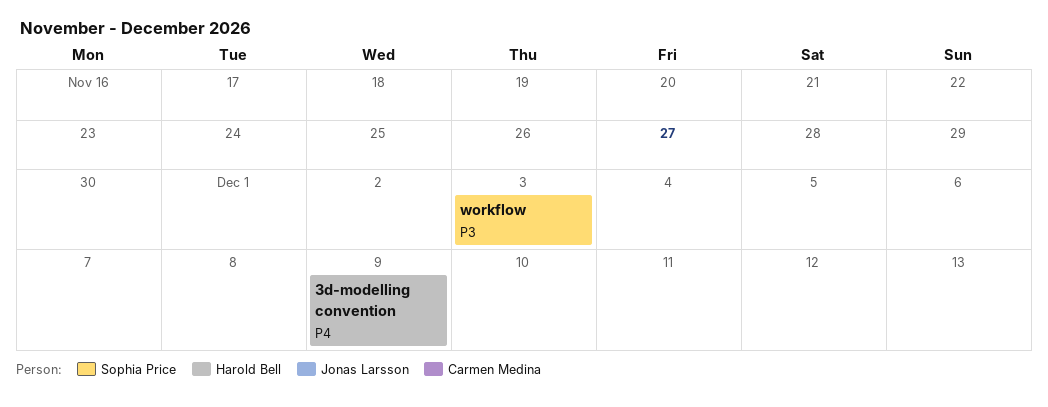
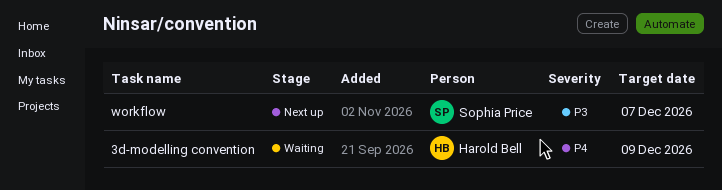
workflow, due: Dec 3 -> Dec 7

